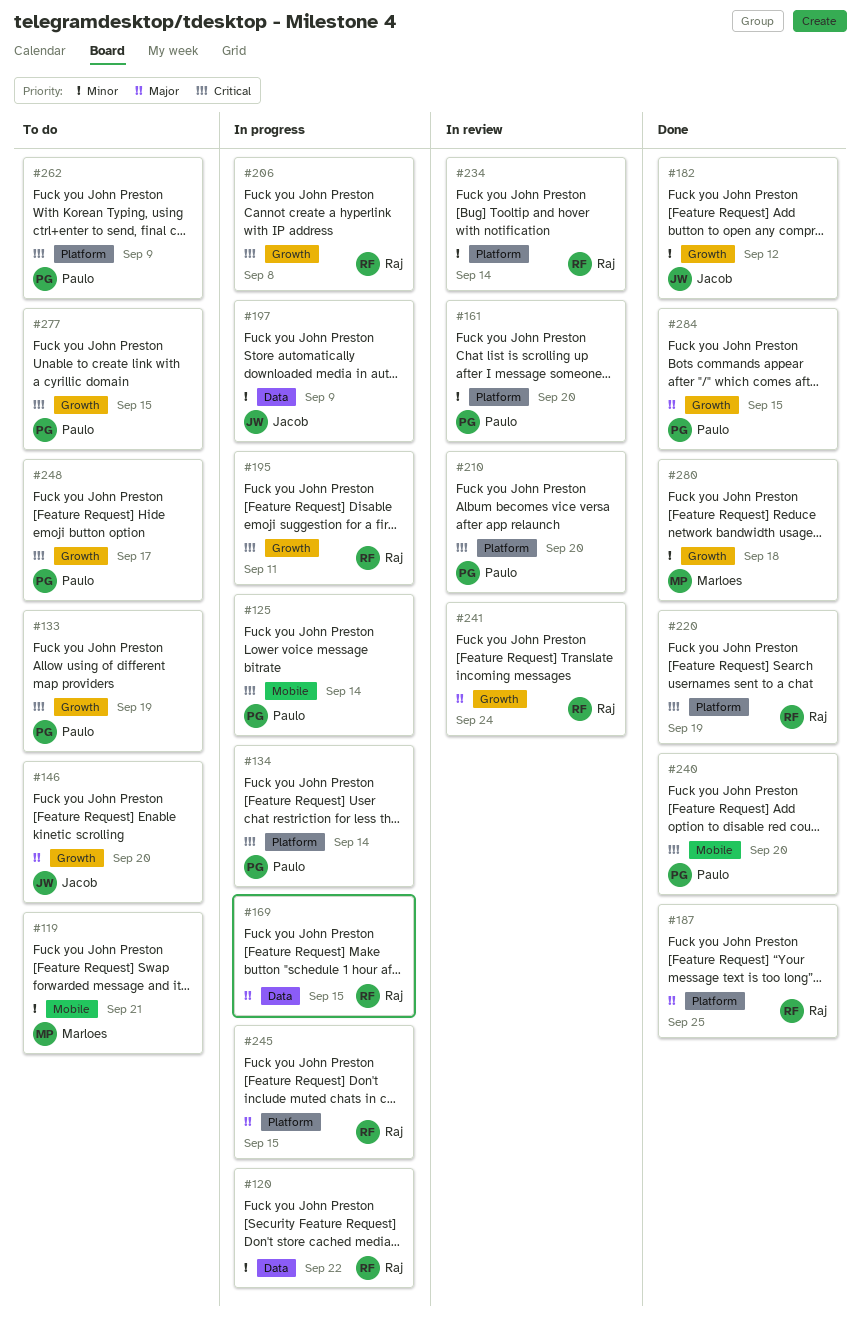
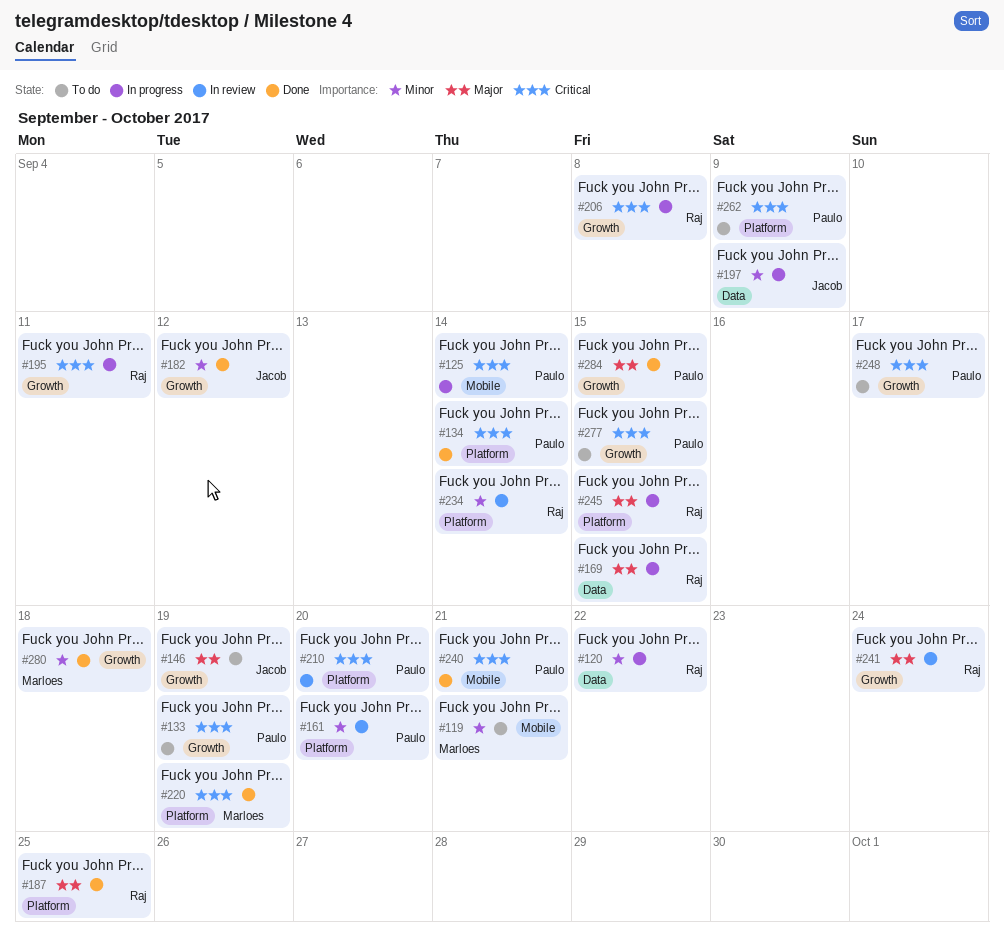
#134, status: In progress -> Done
#146, due: Sep 20 -> Sep 19
#220, owner: Raj -> Marloes
#240, due: Sep 20 -> Sep 21

